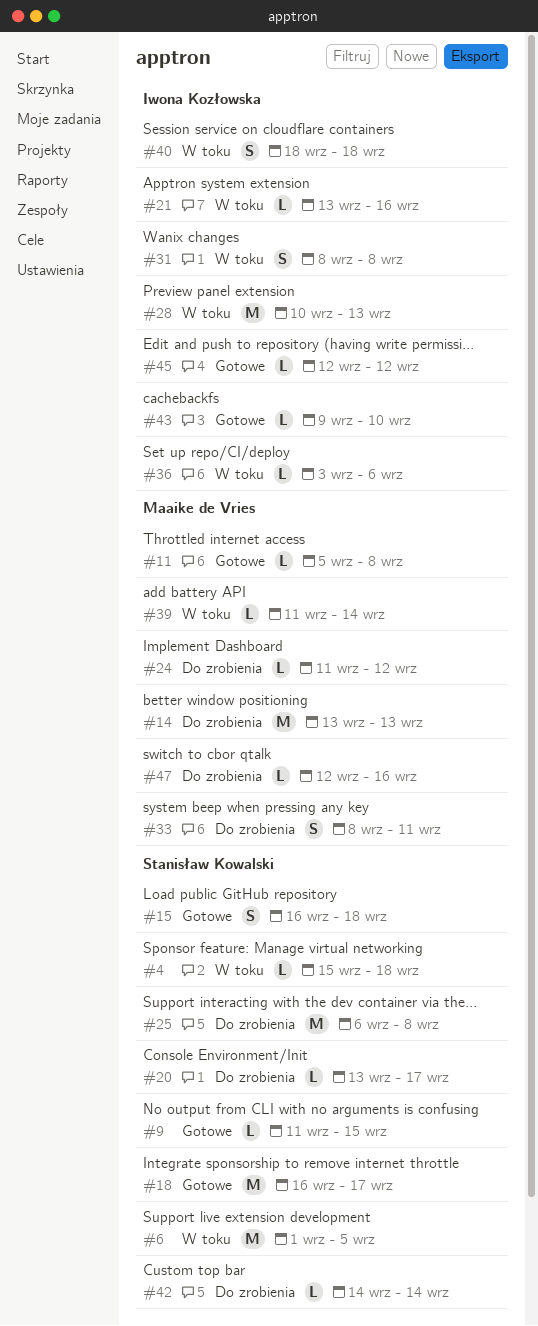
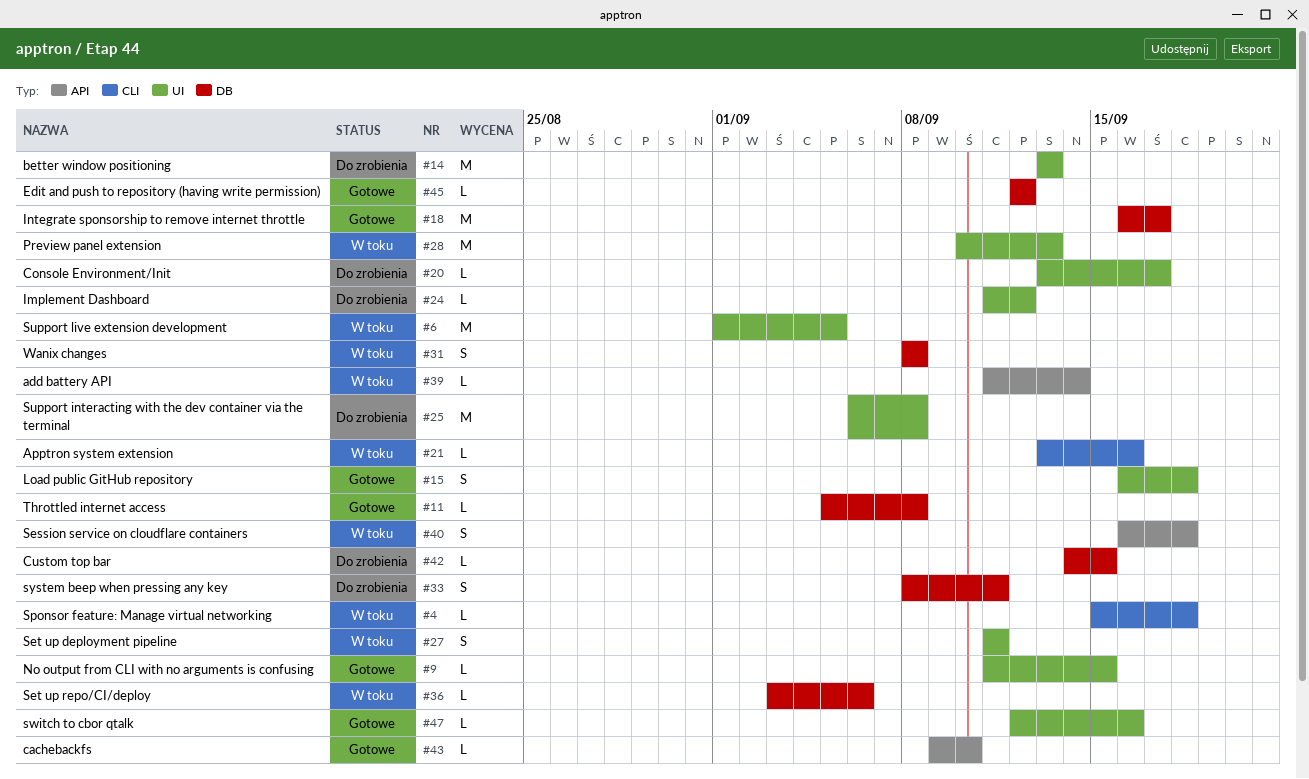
#27: none -> present
#40, start: Sep 18 -> Sep 16
#42, due: Sep 14 -> Sep 15
#47, status: Do zrobienia -> Gotowe

